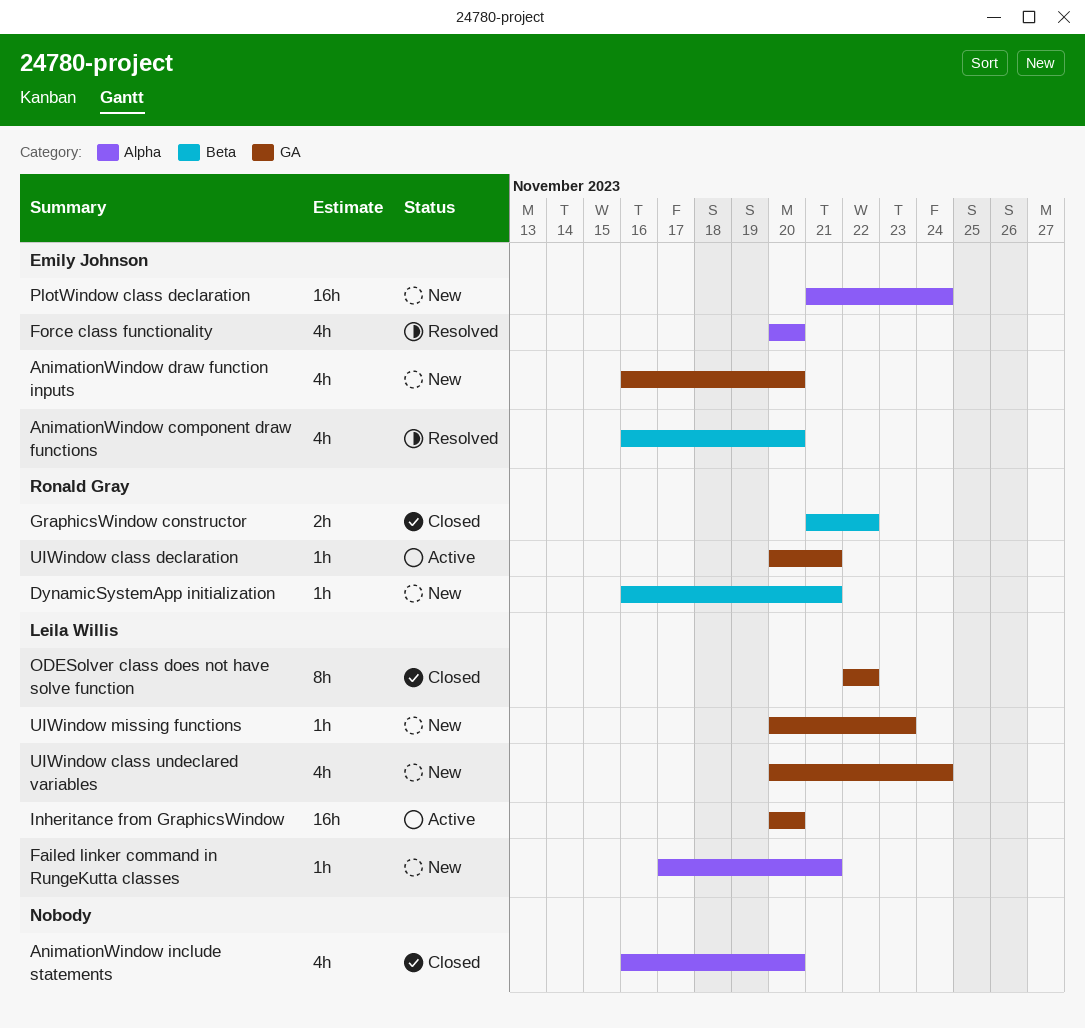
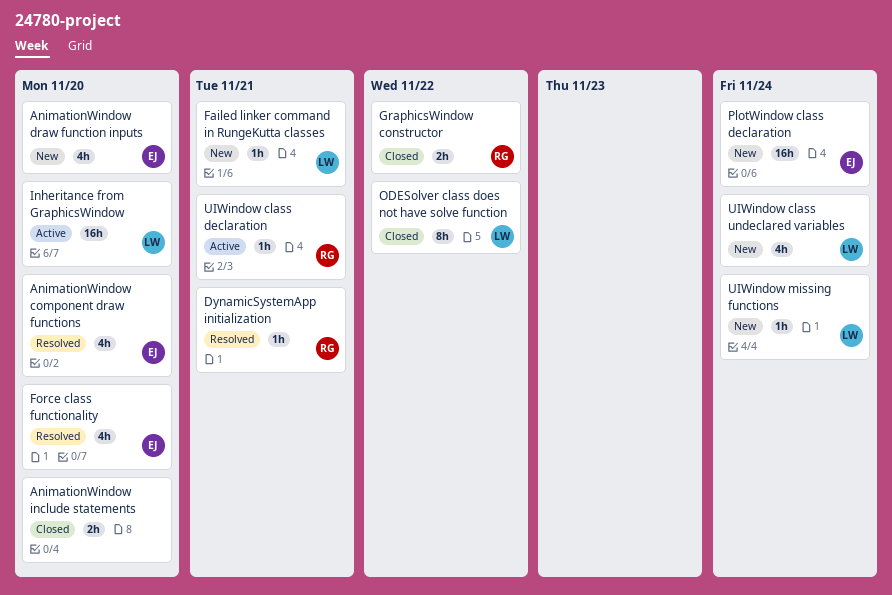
AnimationWindow include statements, estimate: 4h -> 2h
DynamicSystemApp initialization, status: New -> Resolved
UIWindow missing functions, due: Nov 23 -> Nov 24

